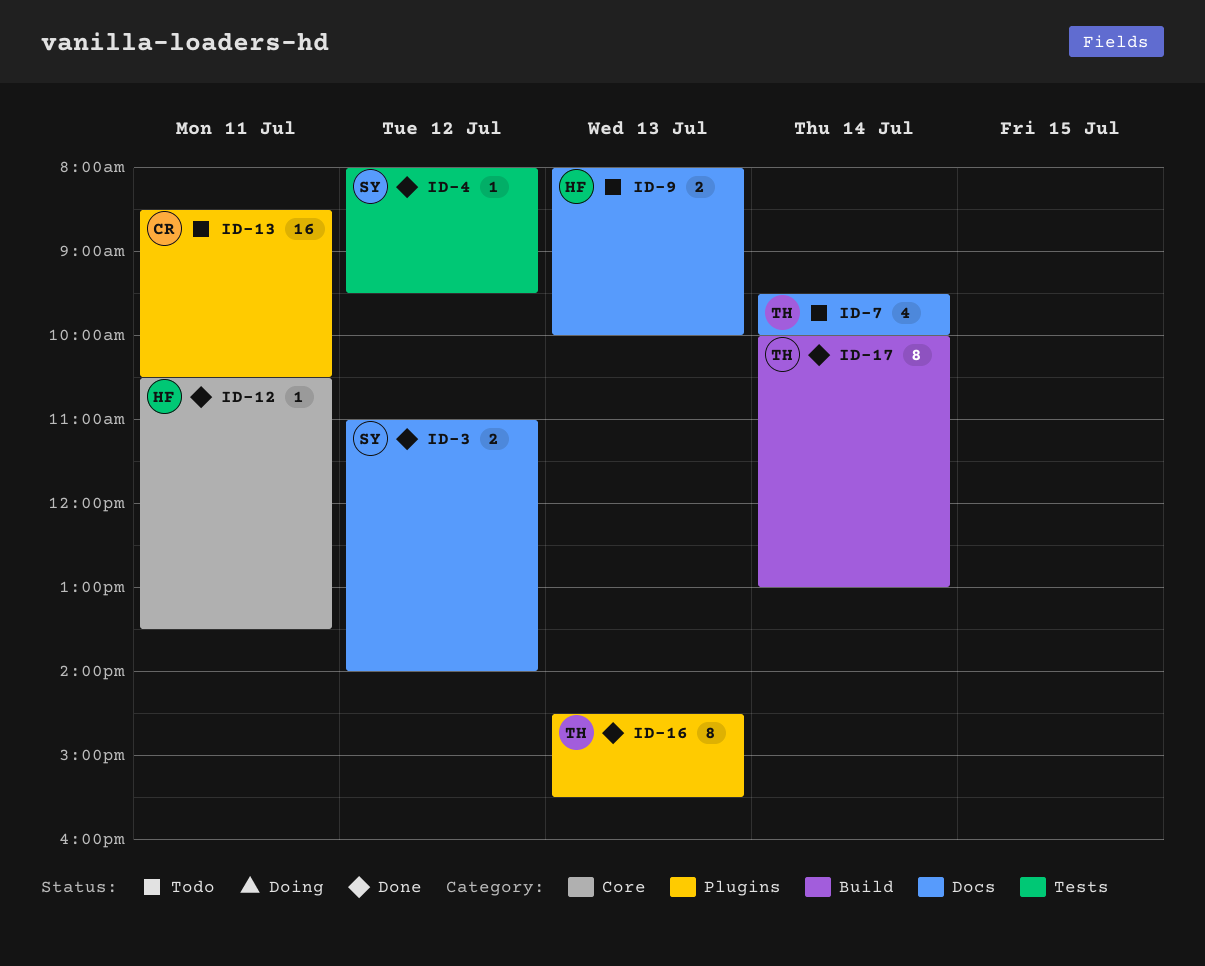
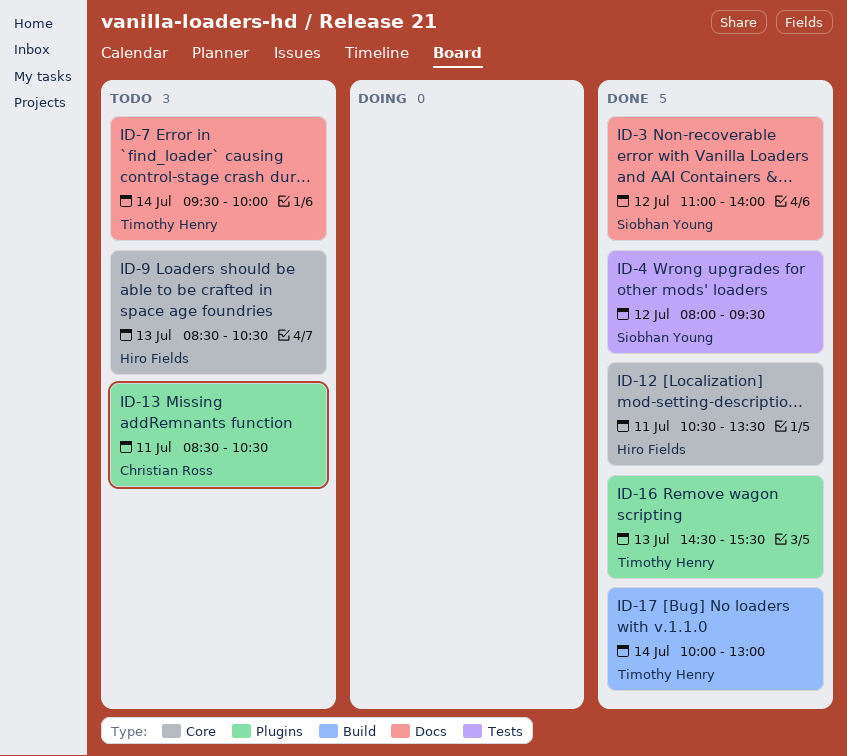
ID-9, label: Docs -> Core
ID-9, begins: 08:00 -> 08:30
ID-9, ends: 10:00 -> 10:30

